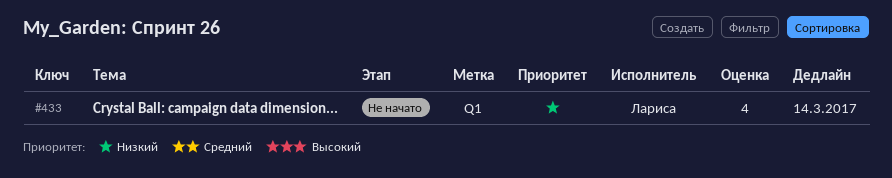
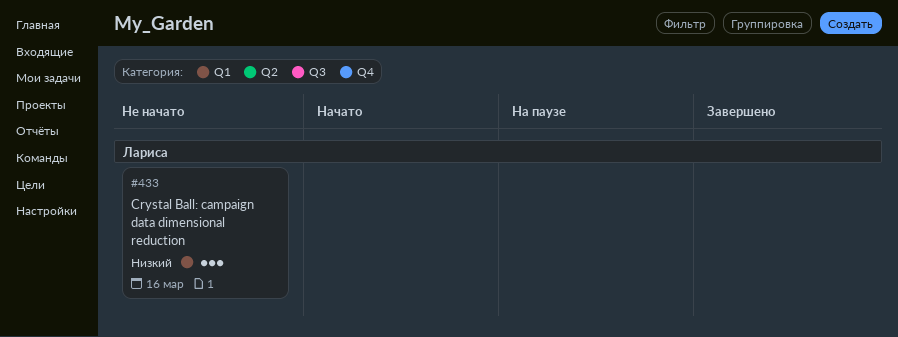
#433, estimate: 4 -> 3
#433, due: Mar 14 -> Mar 16

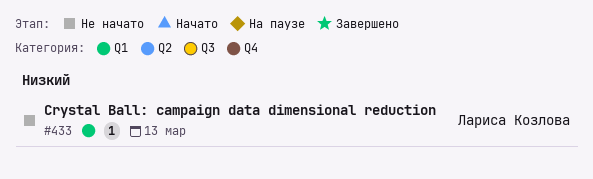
#433, estimate: 3 -> 1
#433, due: Mar 16 -> Mar 13

